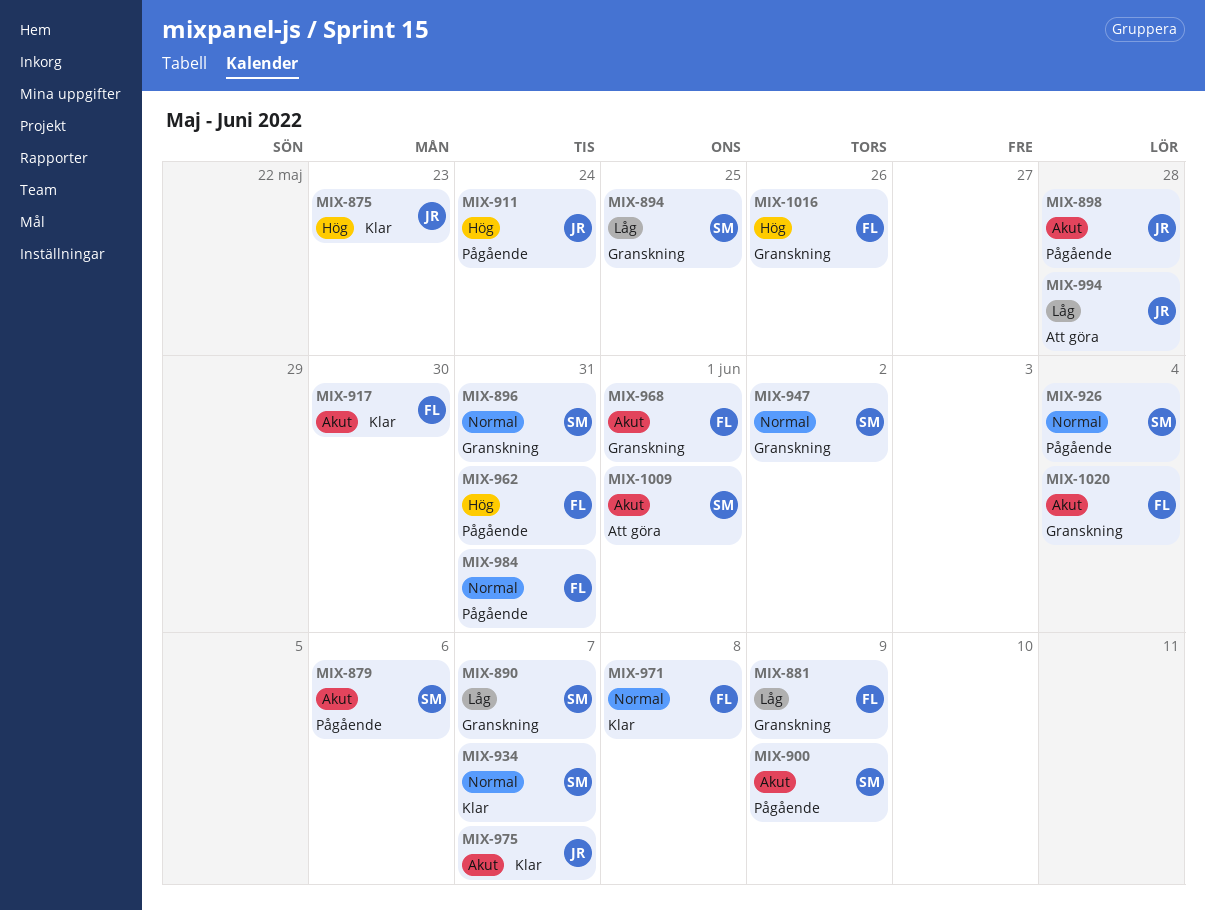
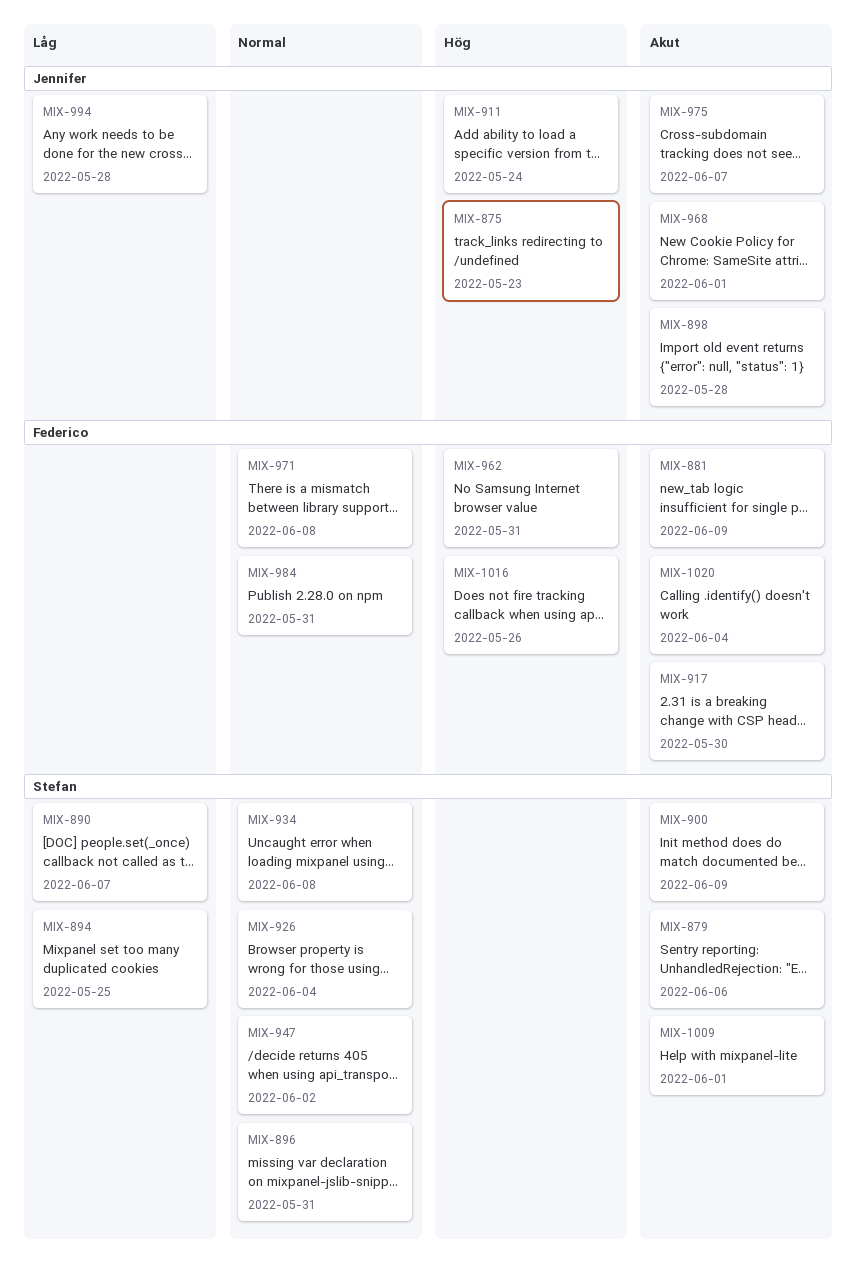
MIX-881, priority: Låg -> Akut
MIX-934, due: Jun 7 -> Jun 8
MIX-968, owner: Federico -> Jennifer

